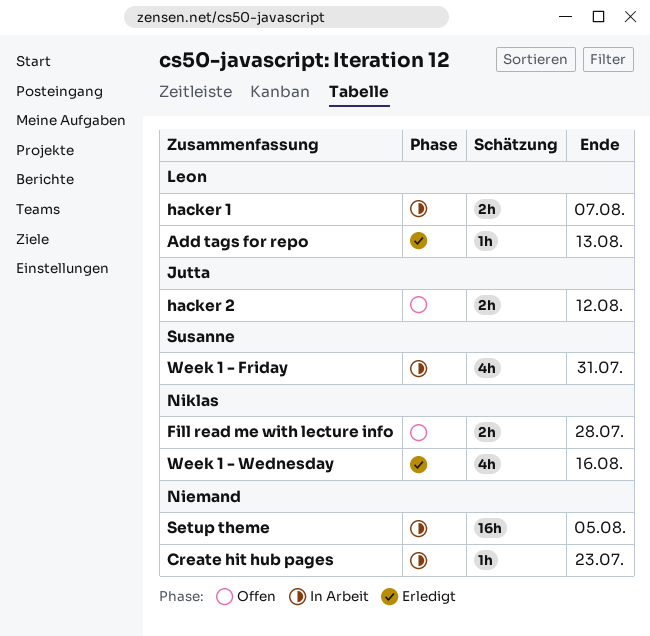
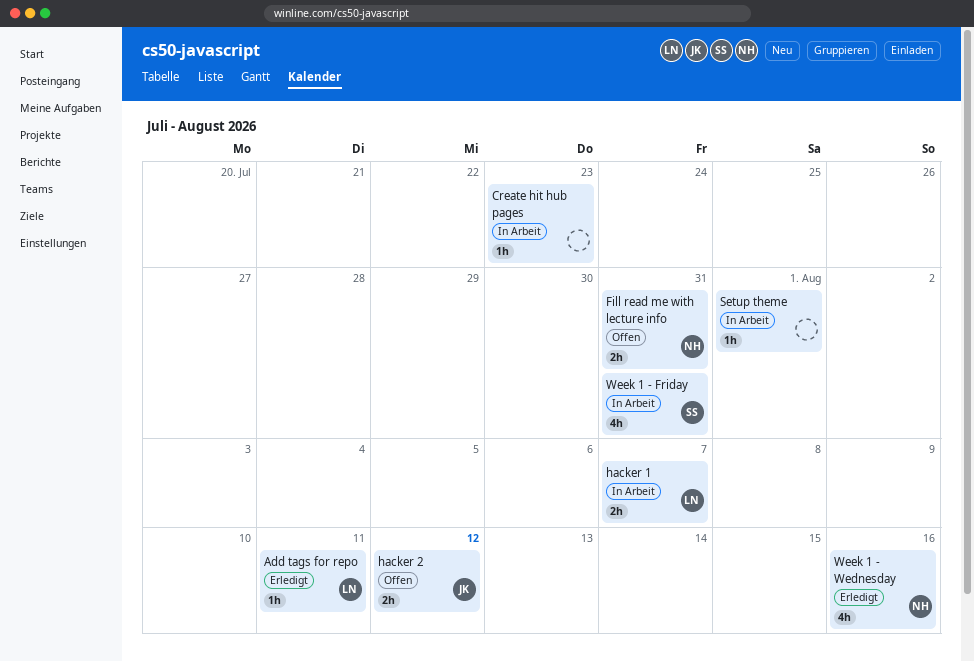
Add tags for repo, due: Aug 13 -> Aug 11
Fill read me with lecture info, due: Jul 28 -> Jul 31
Setup theme, estimate: 16h -> 1h
Setup theme, due: Aug 5 -> Aug 1

